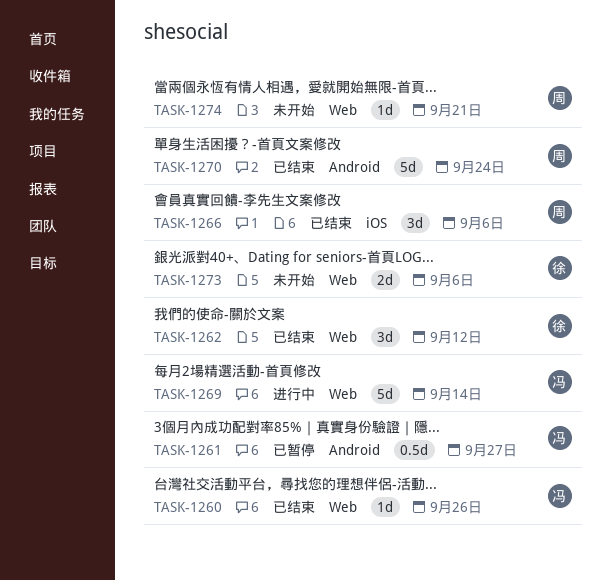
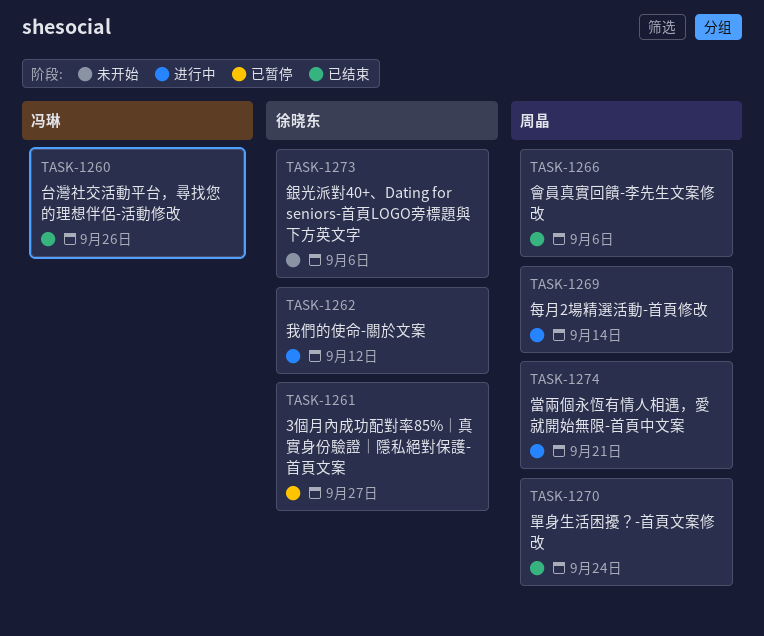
TASK-1261, owner: 冯琳 -> 徐晓东
TASK-1262, status: 已结束 -> 进行中
TASK-1269, owner: 冯琳 -> 周晶
TASK-1274, status: 未开始 -> 进行中

